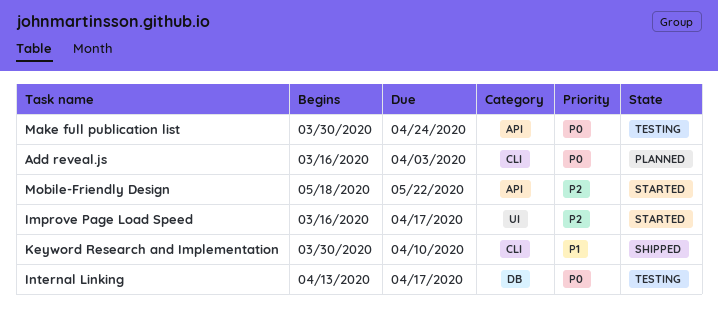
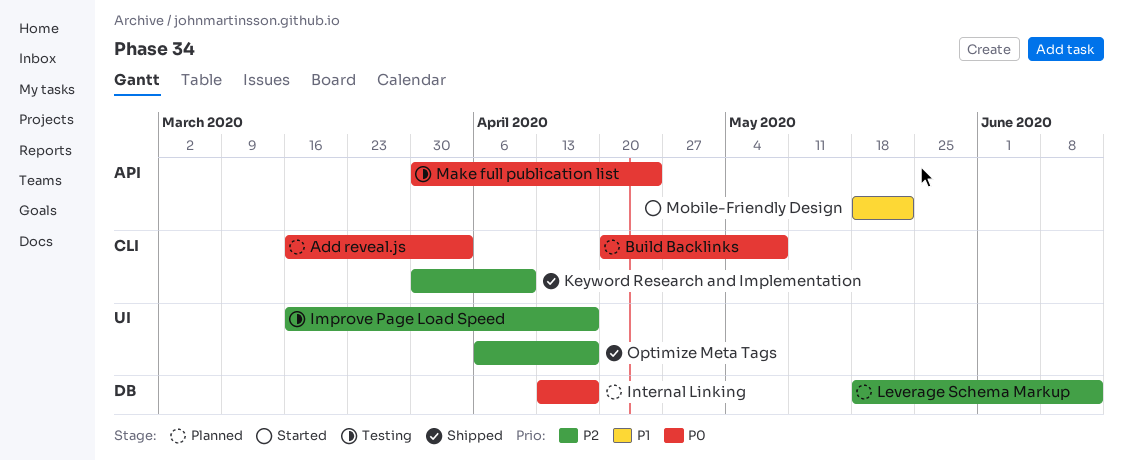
Build Backlinks: none -> present
Improve Page Load Speed, status: Started -> Testing
Internal Linking, status: Testing -> Planned
Keyword Research and Implementation, priority: P1 -> P2
Leverage Schema Markup: none -> present
Mobile-Friendly Design, priority: P2 -> P1
Optimize Meta Tags: none -> present

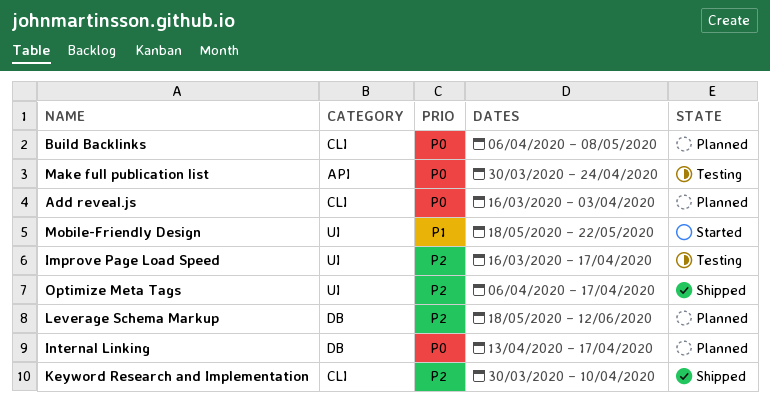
Build Backlinks, start: Apr 20 -> Apr 6
Mobile-Friendly Design, label: API -> UI

